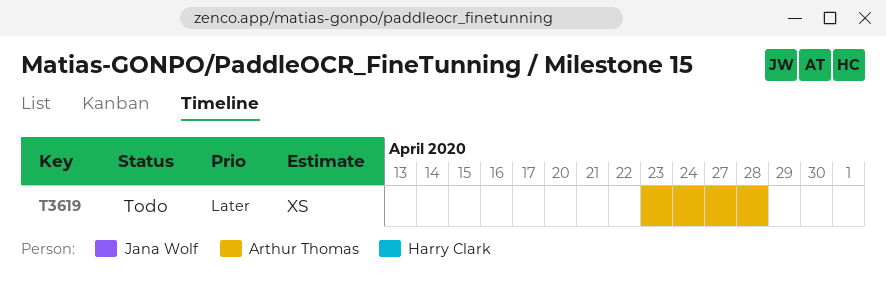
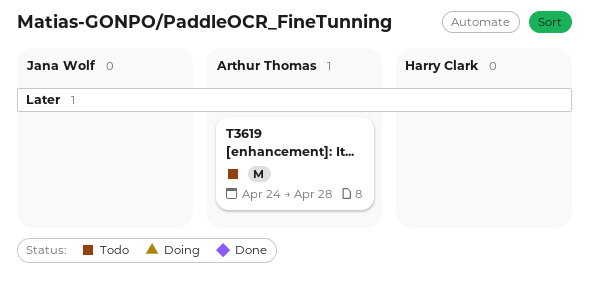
T3619, estimate: XS -> M
T3619, start: Apr 23 -> Apr 24

